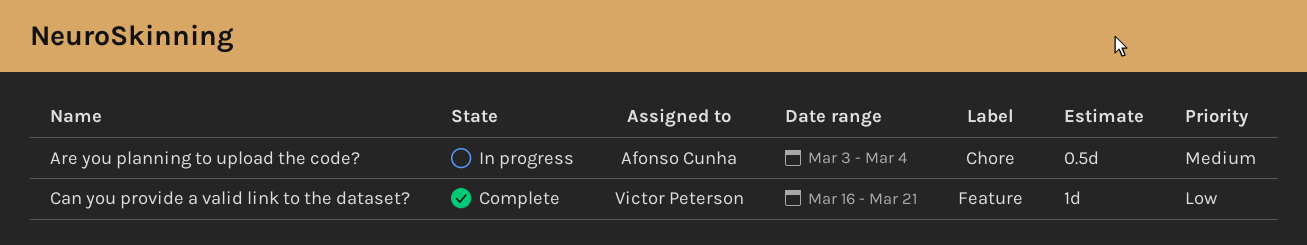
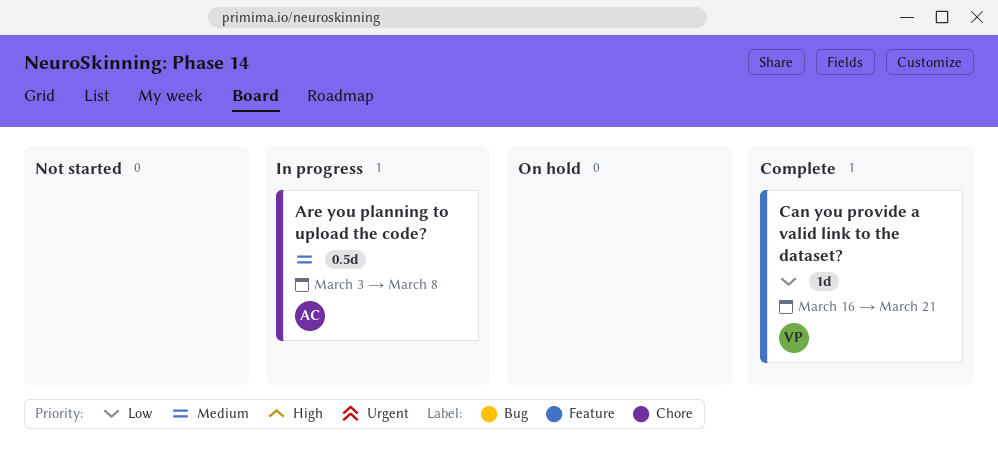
Are you planning to upload the code?, due: Mar 4 -> Mar 8

